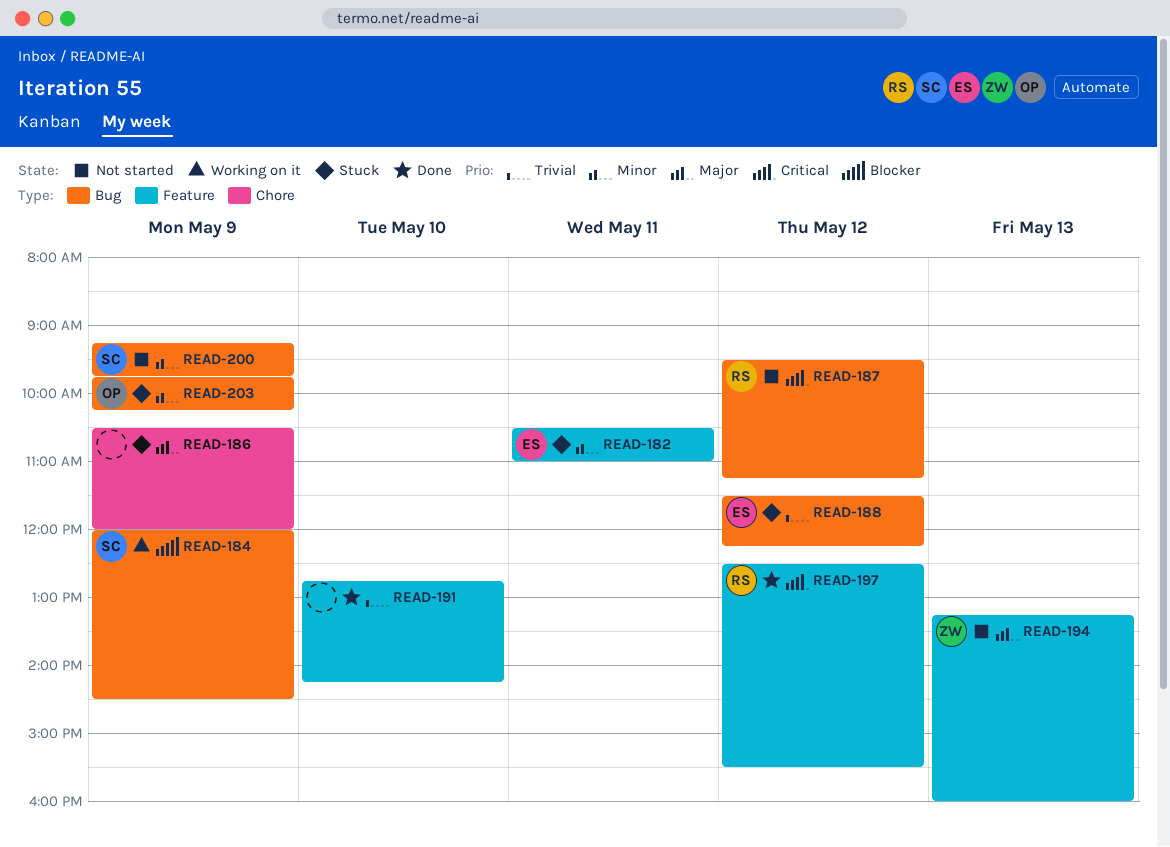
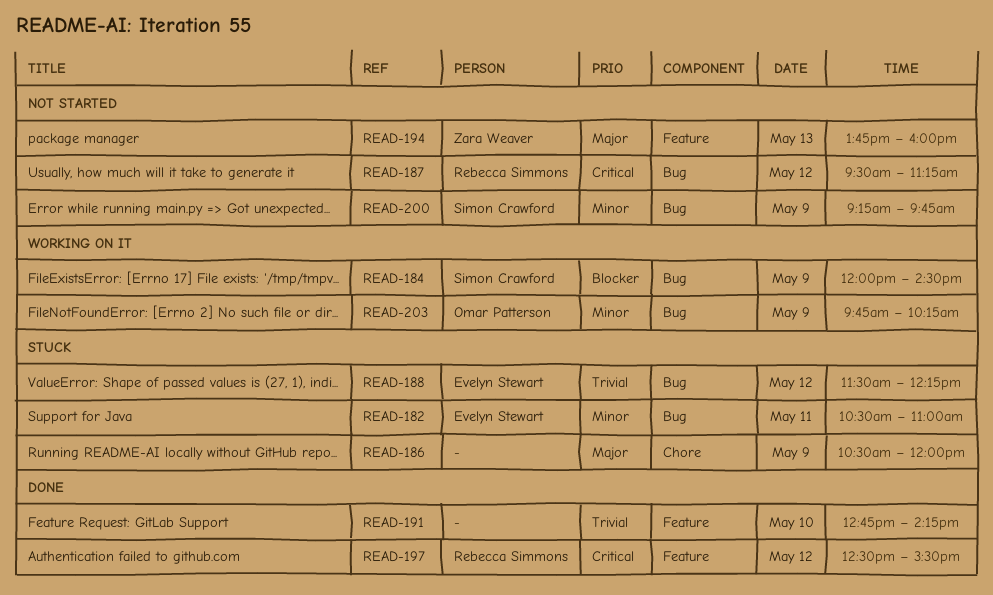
READ-182, label: Feature -> Bug
READ-194, begins: 13:15 -> 13:45
READ-203, status: Stuck -> Working on it

